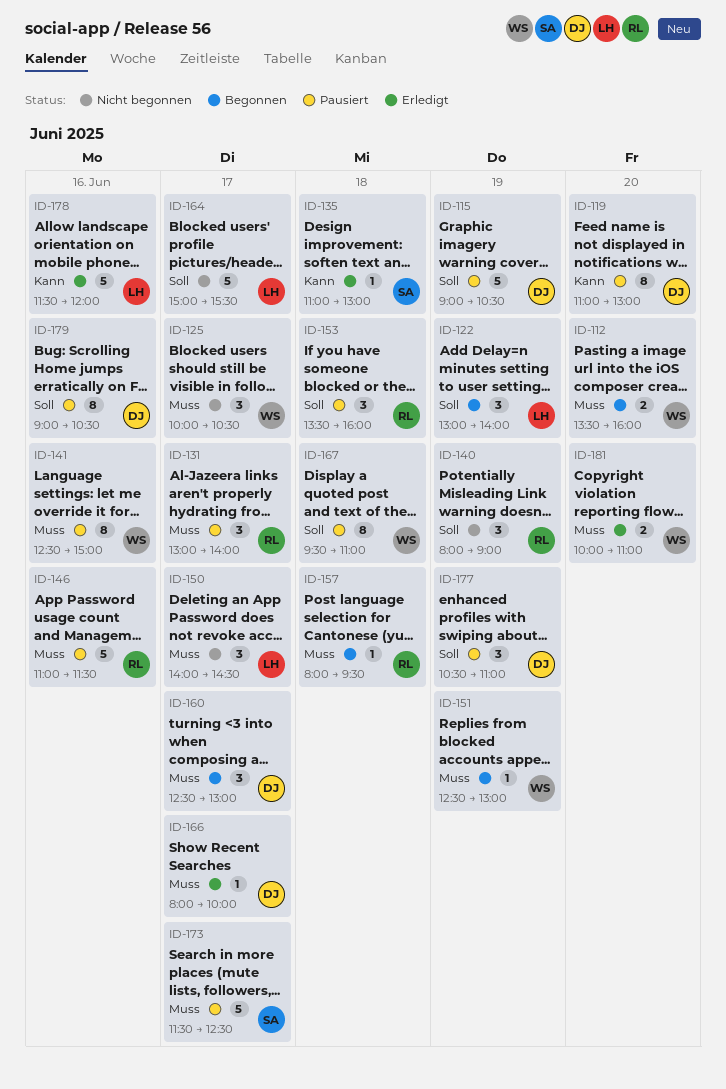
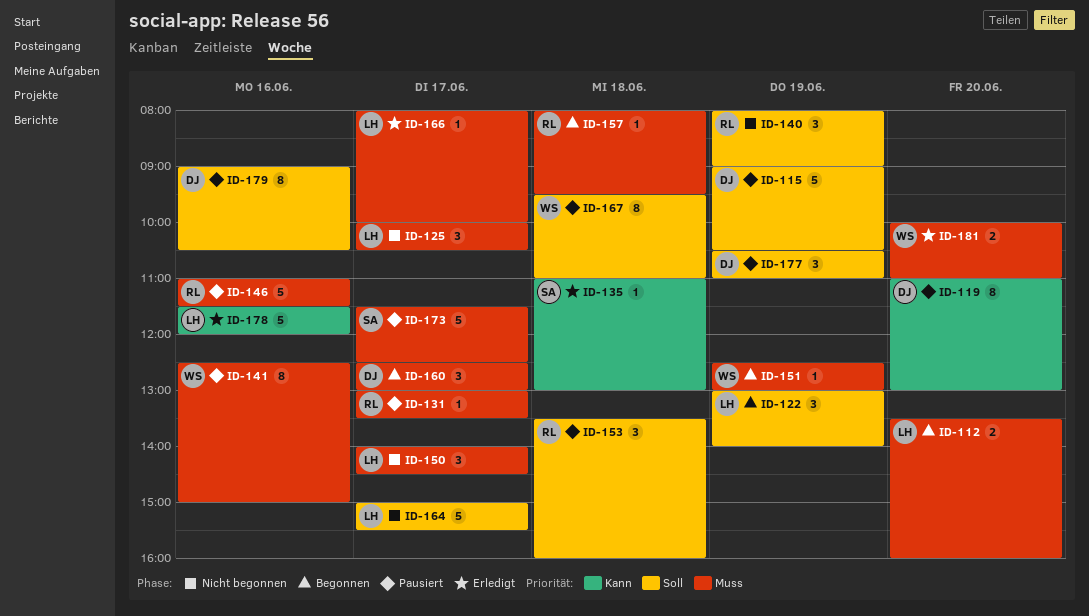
ID-112, owner: WS -> LH
ID-125, owner: WS -> LH
ID-131, estimate: 3 -> 1
ID-131, ends: 14:00 -> 13:30
ID-166, owner: DJ -> LH

